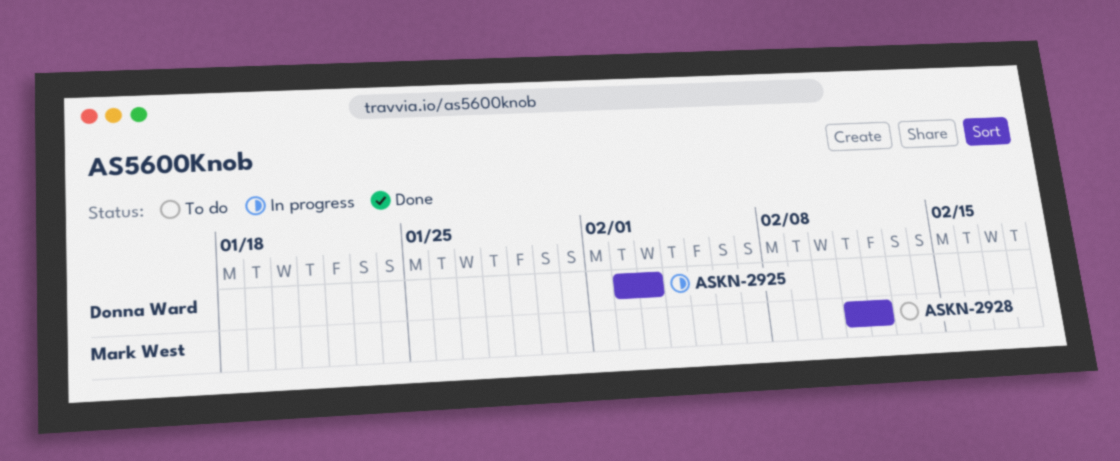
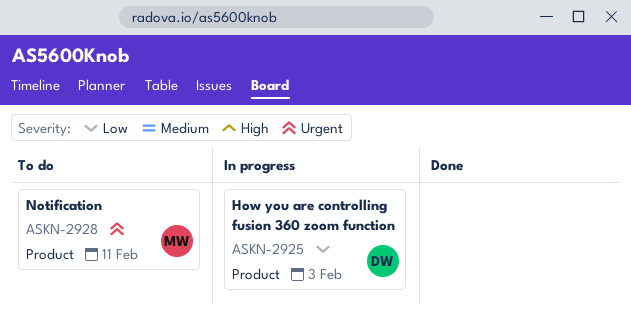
ASKN-2928, due: Feb 12 -> Feb 11

